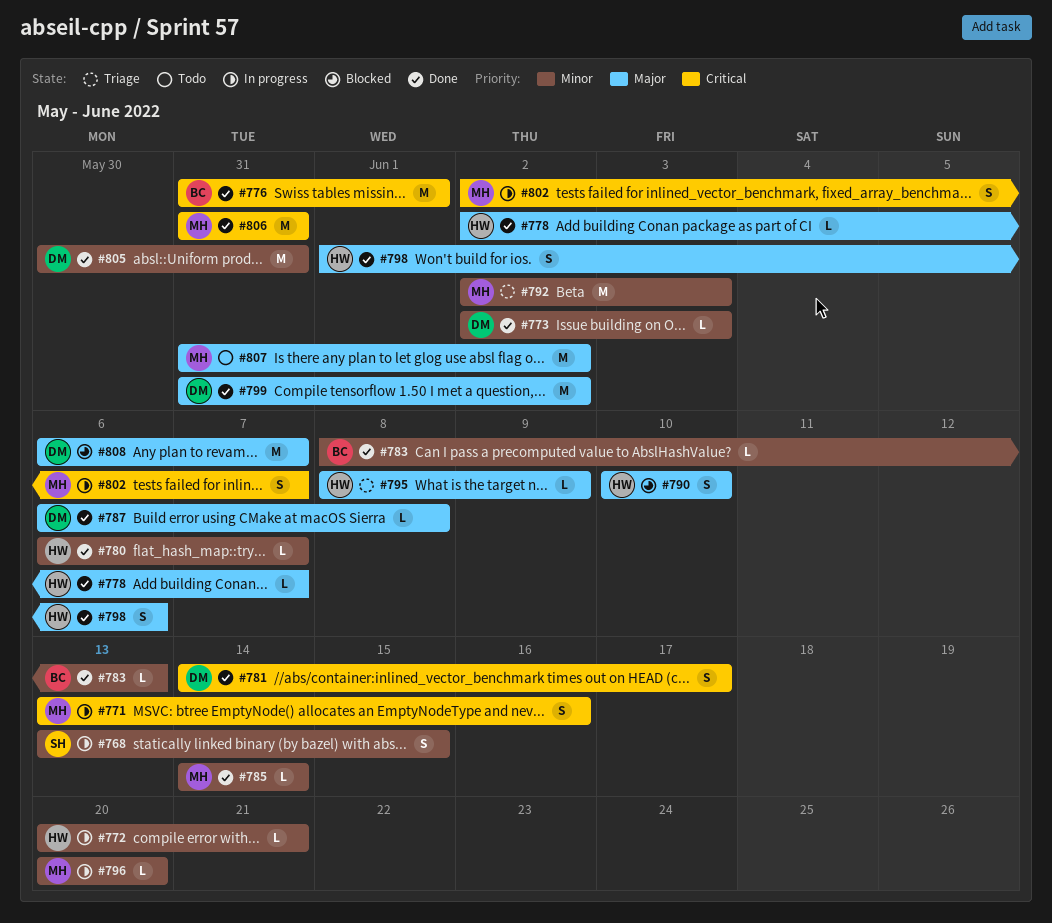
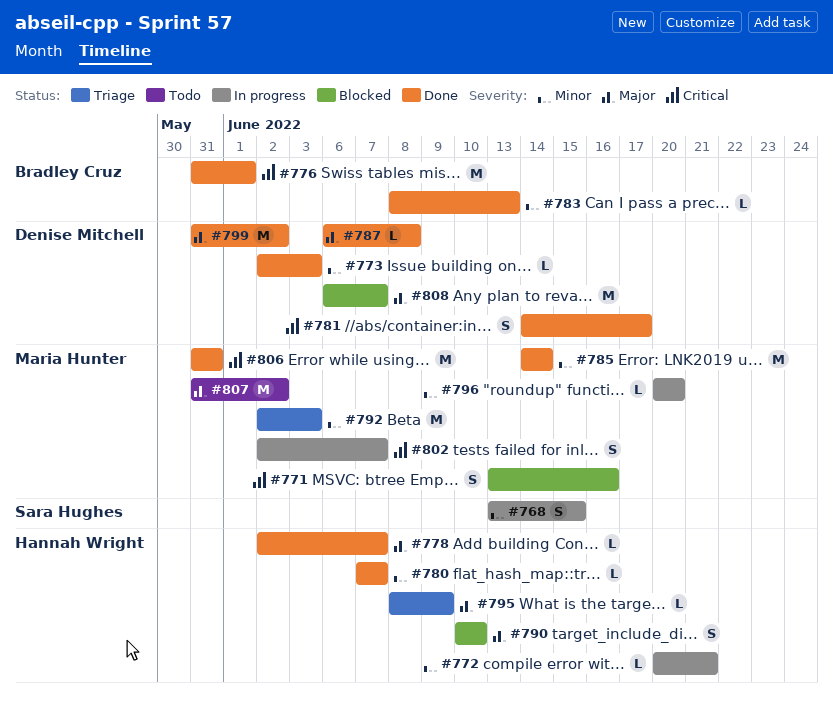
#771, status: In progress -> Blocked
#780, start: Jun 6 -> Jun 7
#785, estimate: L -> M
#798: present -> none
#805: present -> none

